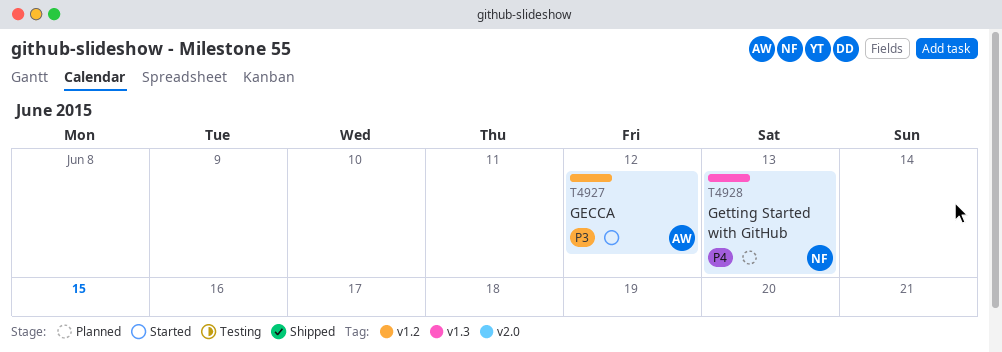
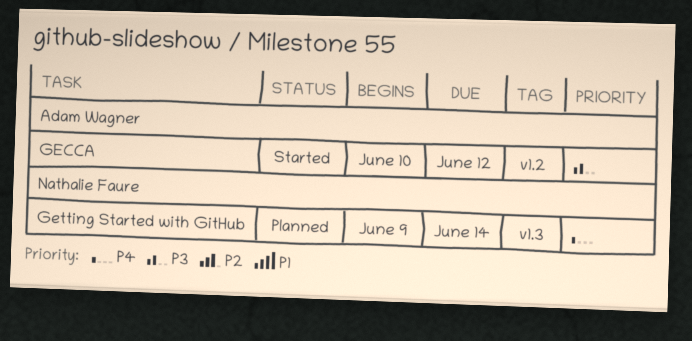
Getting Started with GitHub, due: Jun 13 -> Jun 14

